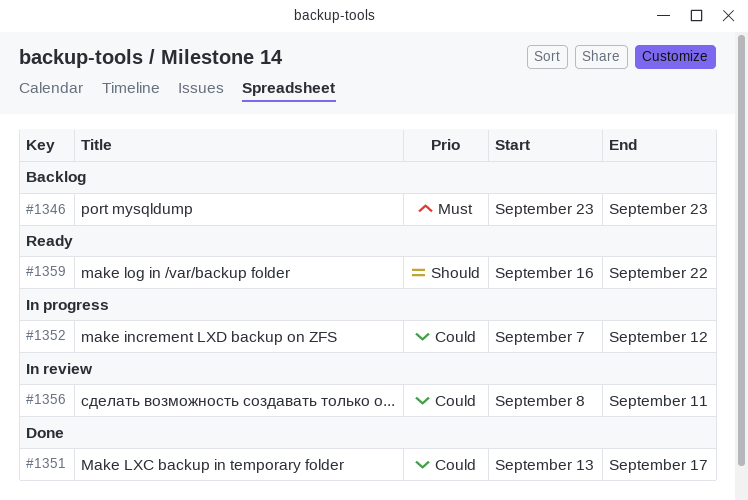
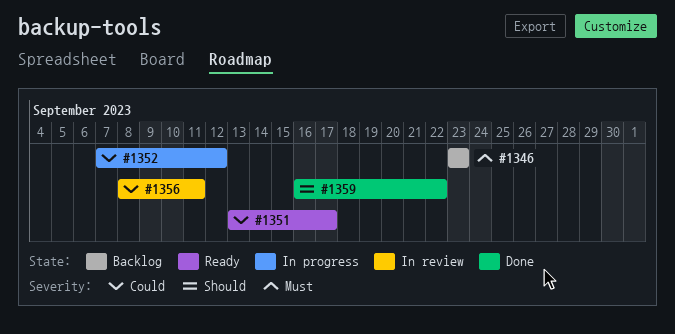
#1351, status: Done -> Ready
#1359, status: Ready -> Done

